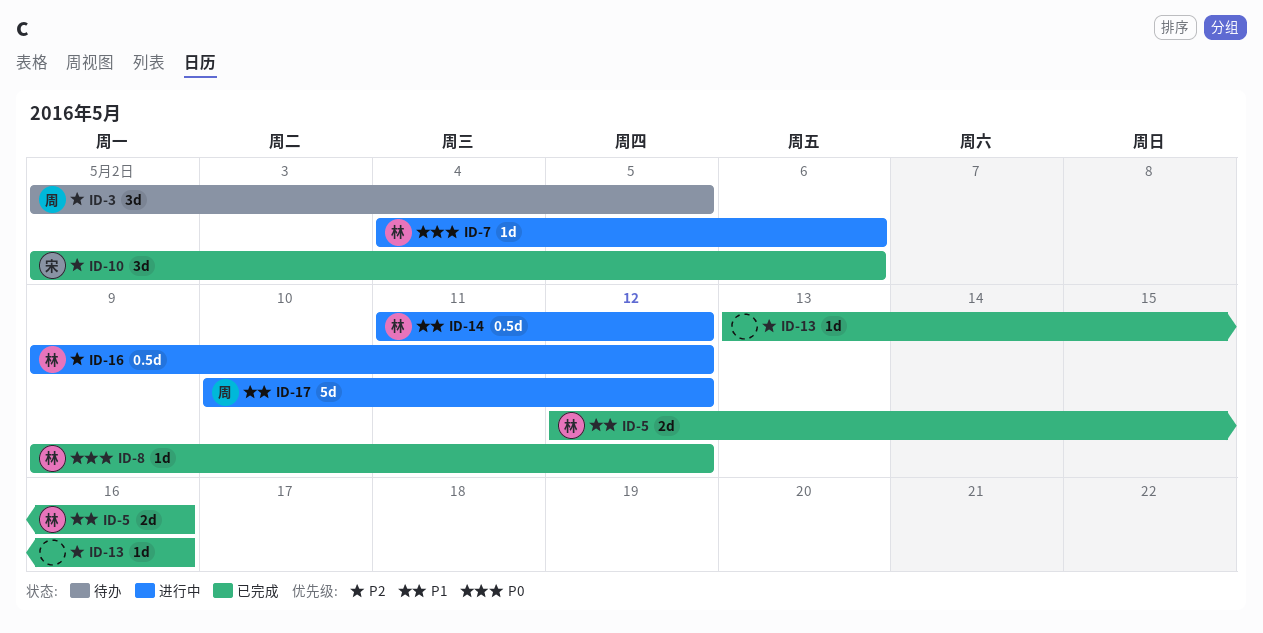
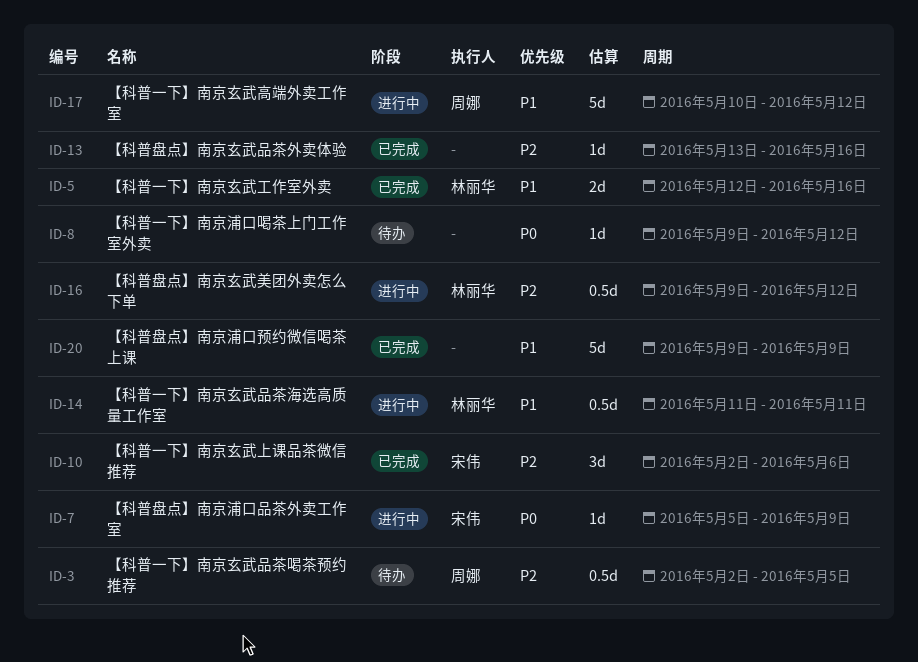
ID-3, estimate: 3d -> 0.5d
ID-7, owner: 林丽华 -> 宋伟
ID-7, start: May 4 -> May 5
ID-7, due: May 6 -> May 9
ID-8, status: 已完成 -> 待办
ID-8, owner: 林丽华 -> none
ID-14, due: May 12 -> May 11
ID-20: none -> present

